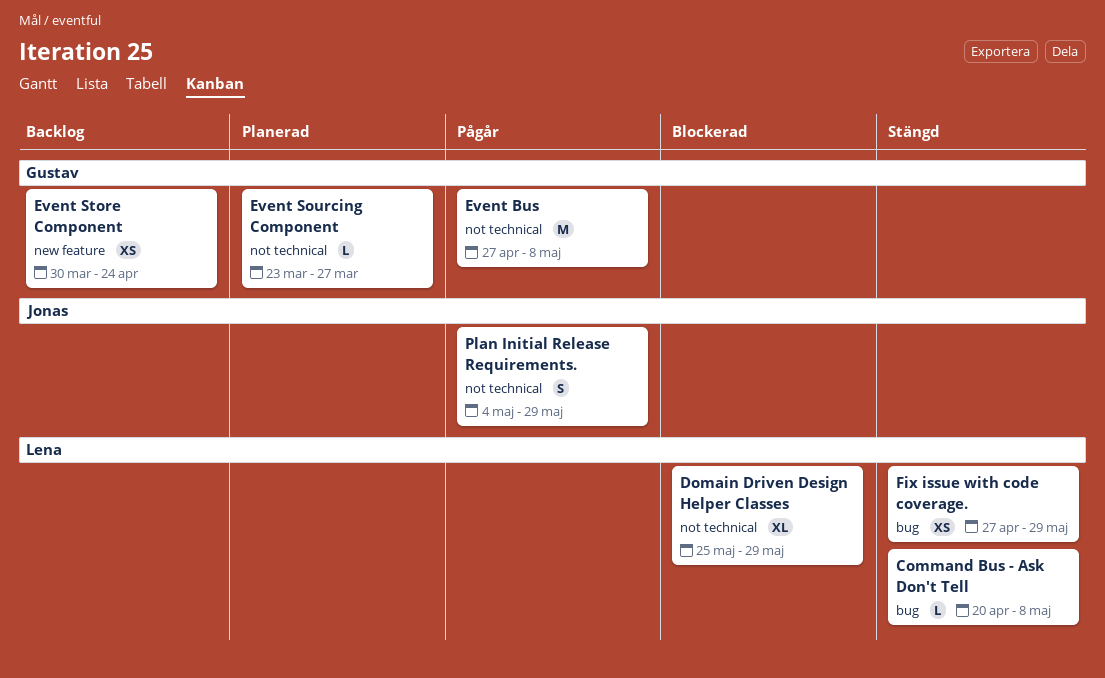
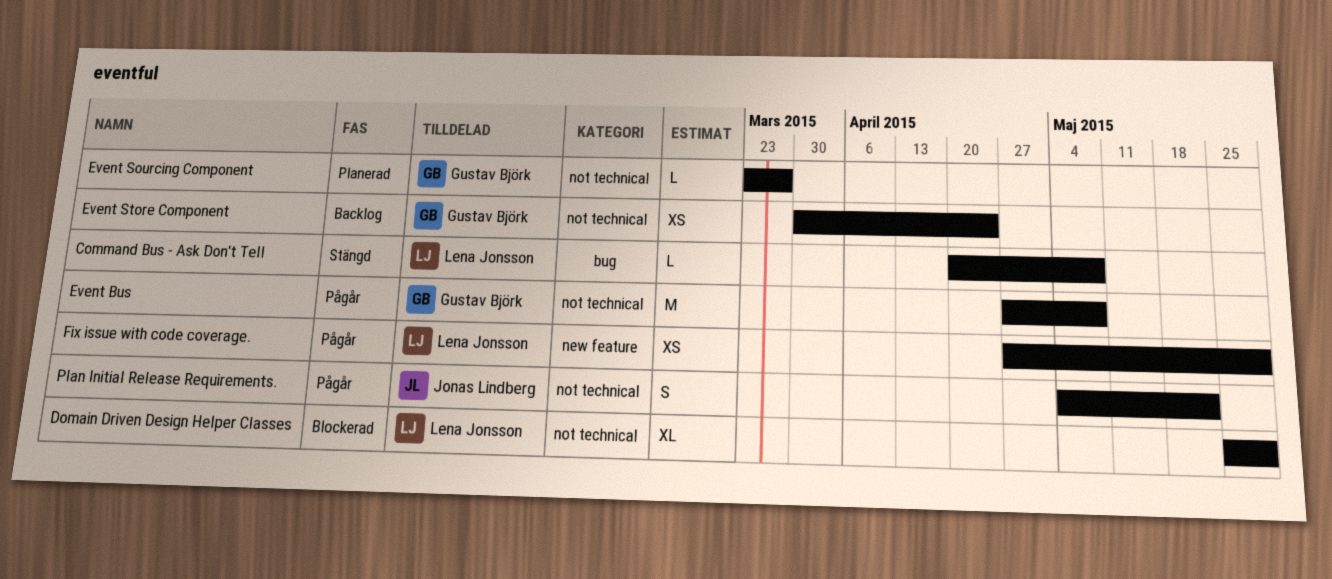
Event Store Component, label: new feature -> not technical
Fix issue with code coverage., status: Stängd -> Pågår
Fix issue with code coverage., label: bug -> new feature
Plan Initial Release Requirements., due: May 29 -> May 22

